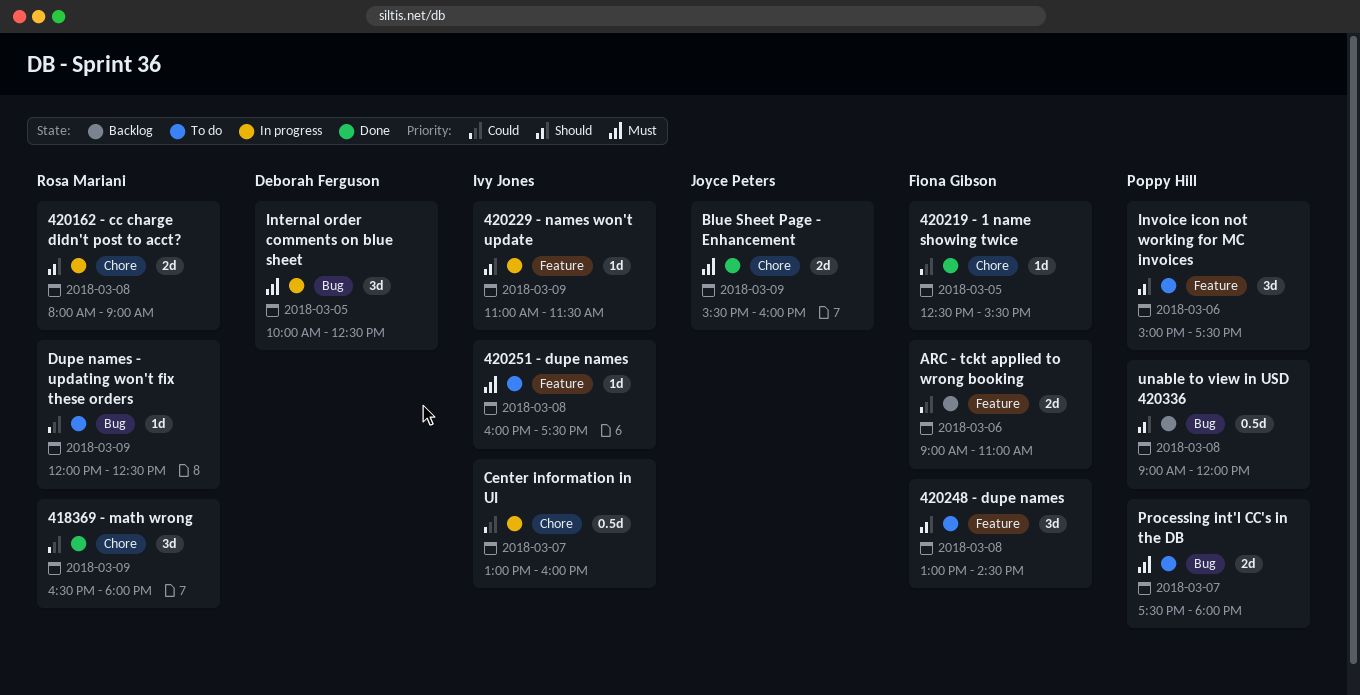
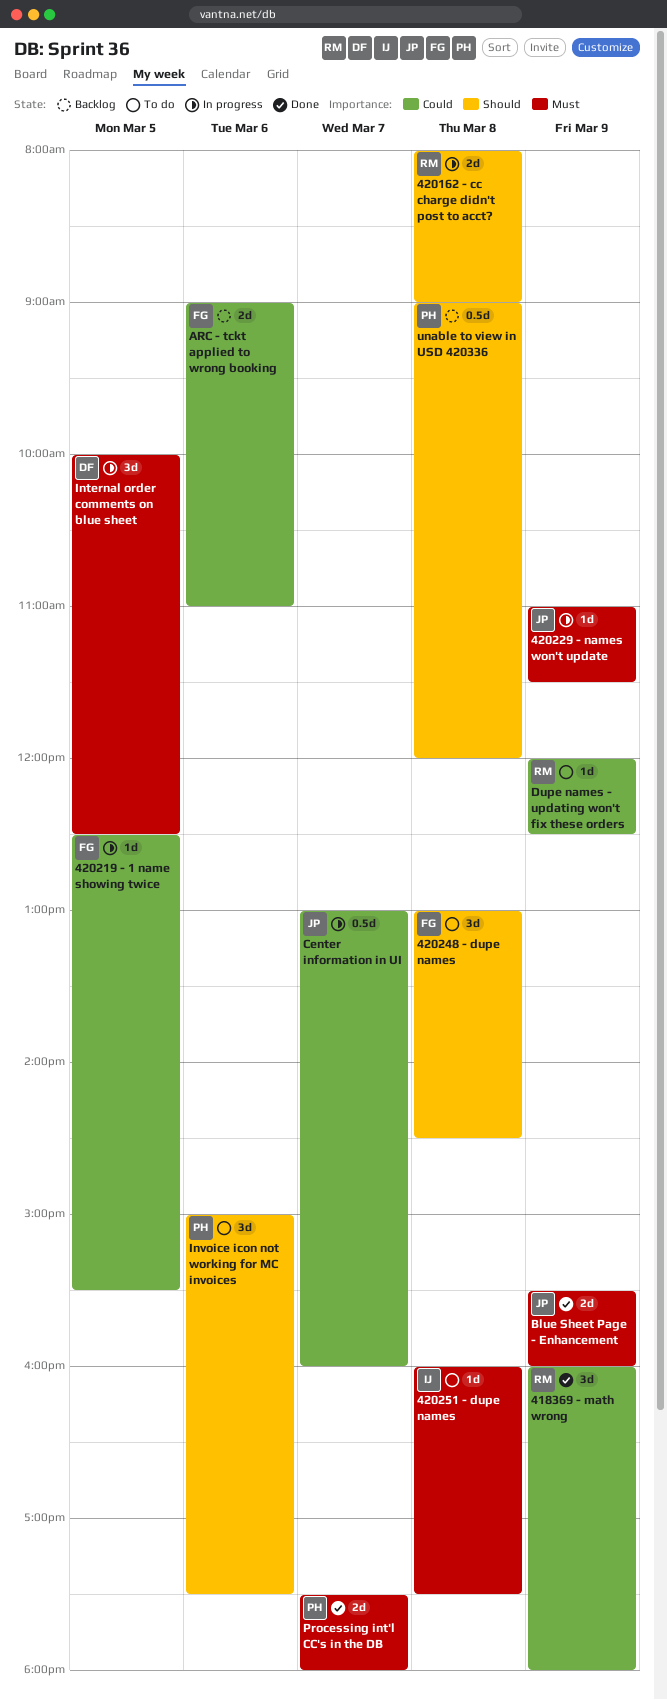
418369 - math wrong, begins: 16:30 -> 16:00
420219 - 1 name showing twice, status: Done -> In progress
420229 - names won't update, owner: Ivy Jones -> Joyce Peters
420229 - names won't update, priority: Should -> Must
Center information in UI, owner: Ivy Jones -> Joyce Peters
Processing int'l CC's in the DB, status: To do -> Done

